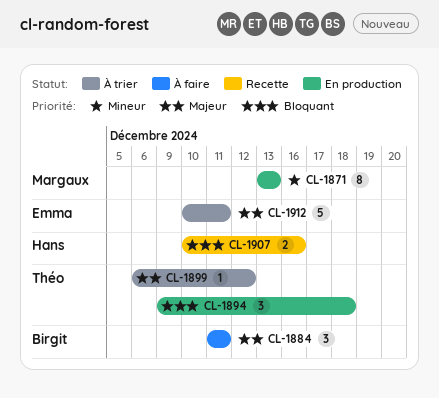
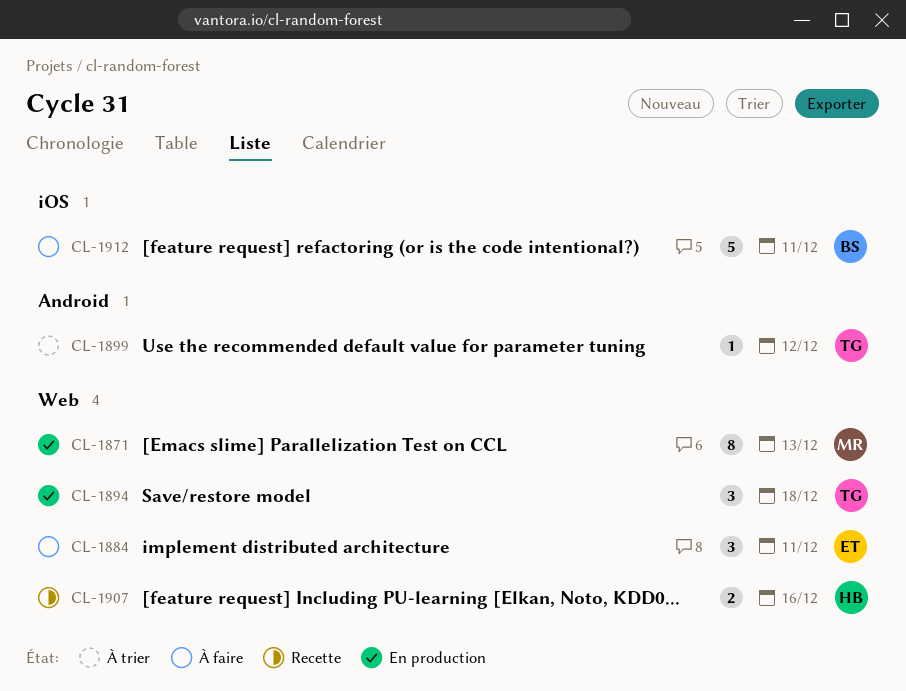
CL-1884, owner: Birgit -> Emma
CL-1912, status: À trier -> À faire
CL-1912, owner: Emma -> Birgit

